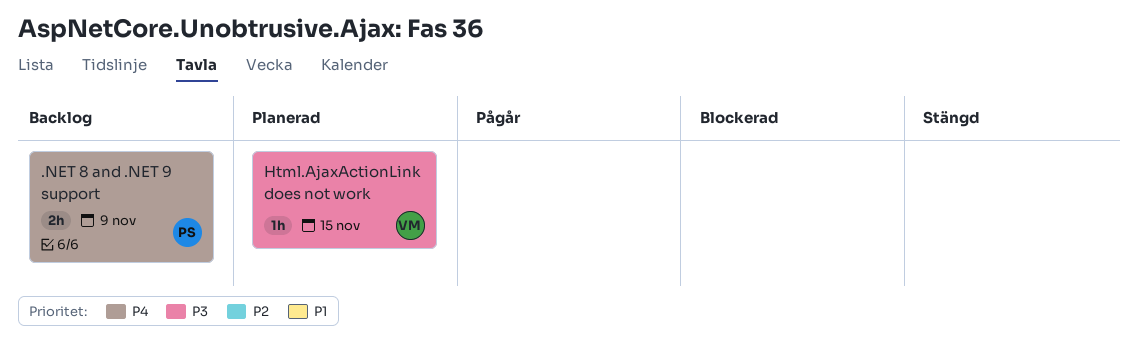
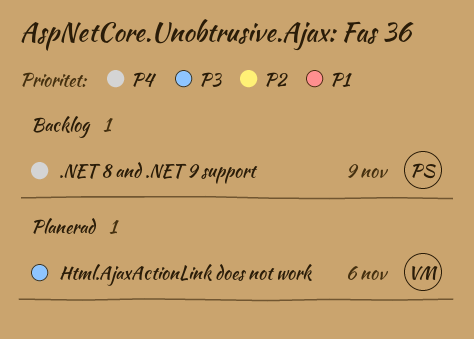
Html.AjaxActionLink does not work, due: Nov 15 -> Nov 6

